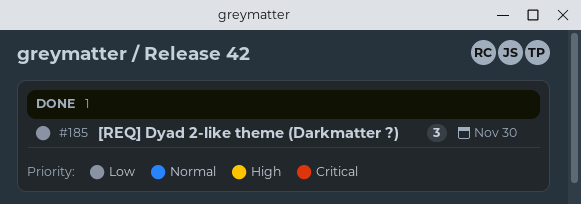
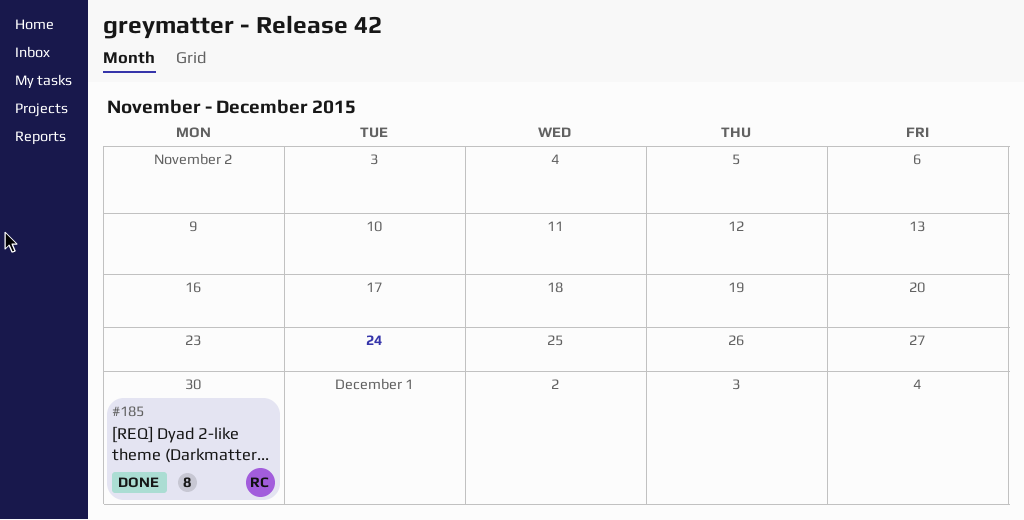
#185, estimate: 3 -> 8

